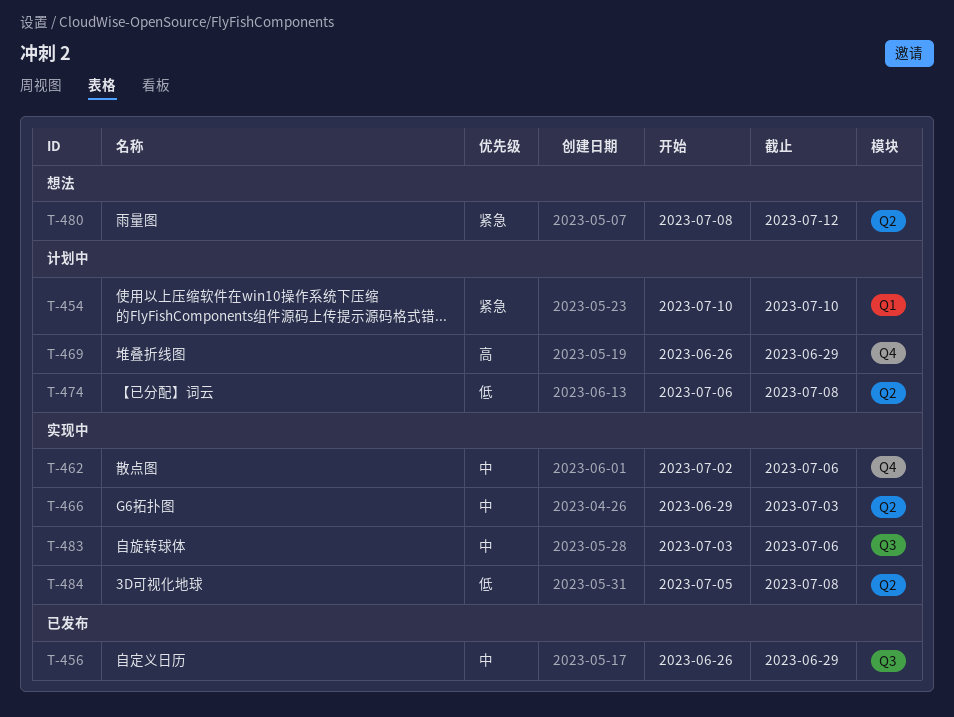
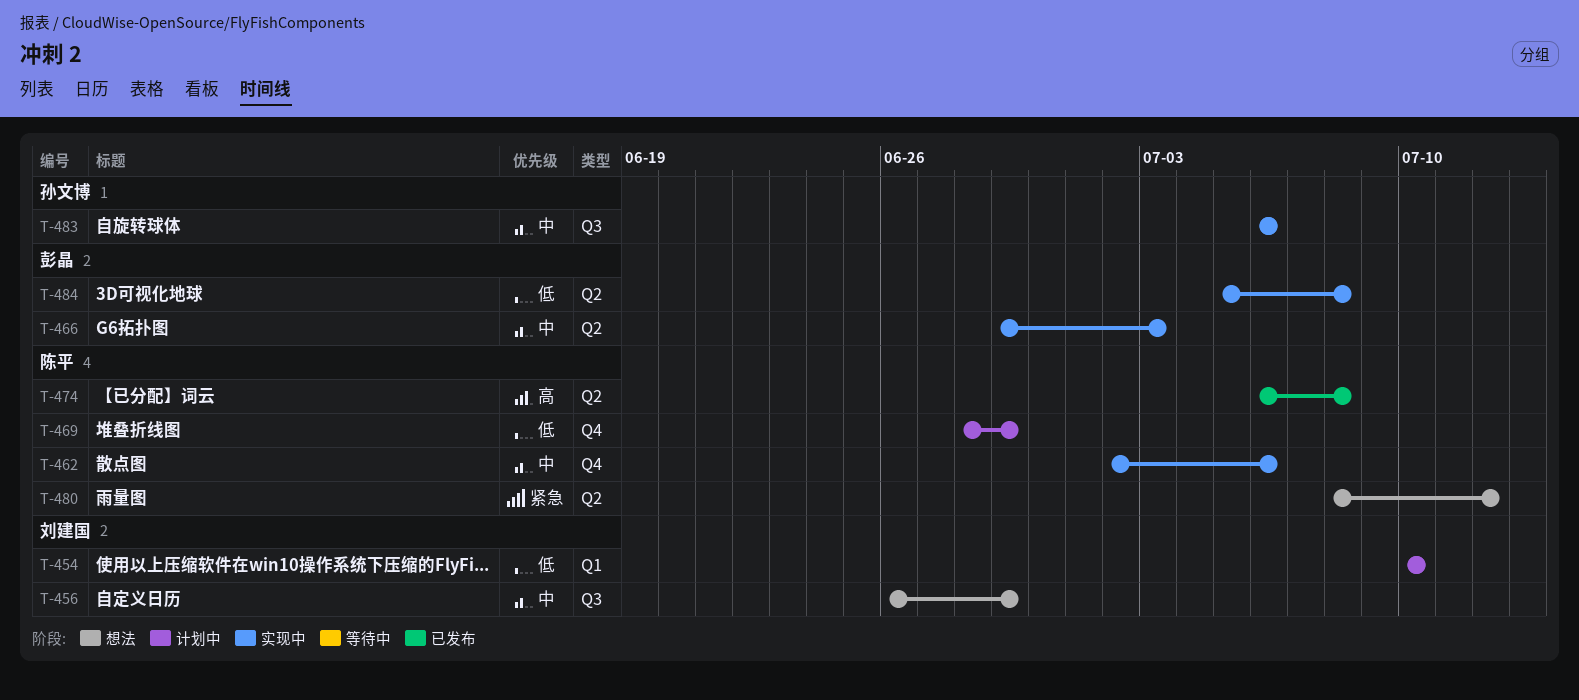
T-454, priority: 紧急 -> 低
T-456, status: 已发布 -> 想法
T-469, priority: 高 -> 低
T-469, start: Jun 26 -> Jun 28
T-474, status: 计划中 -> 已发布
T-474, priority: 低 -> 高
T-483, start: Jul 3 -> Jul 6

